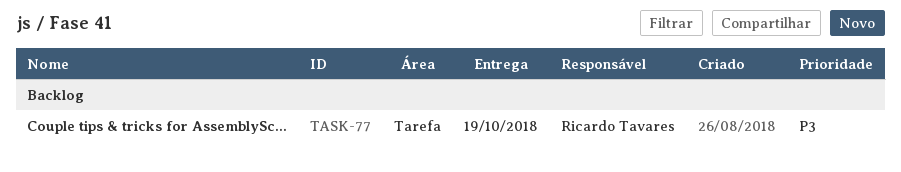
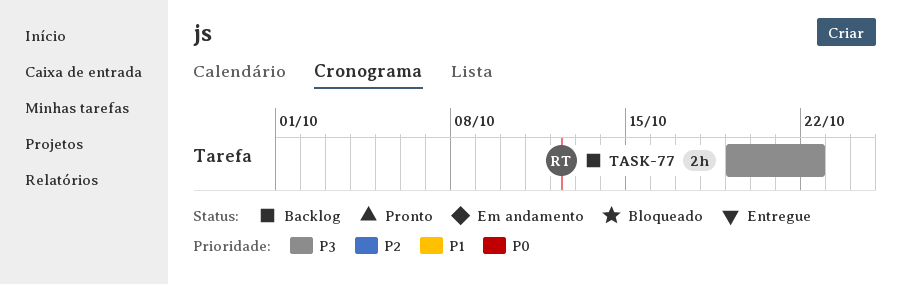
TASK-77, due: Oct 19 -> Oct 22

